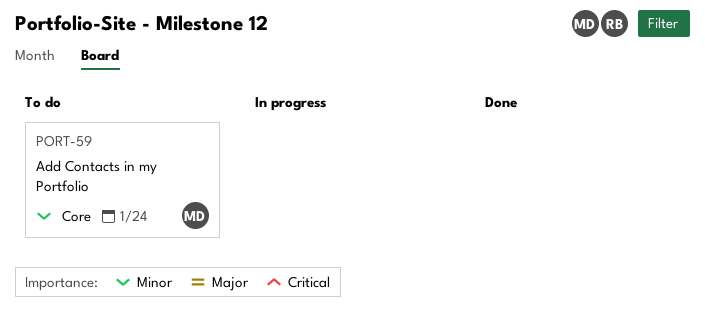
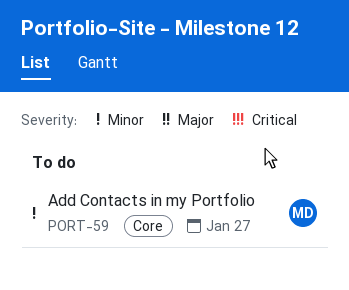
PORT-59, due: Jan 24 -> Jan 27

